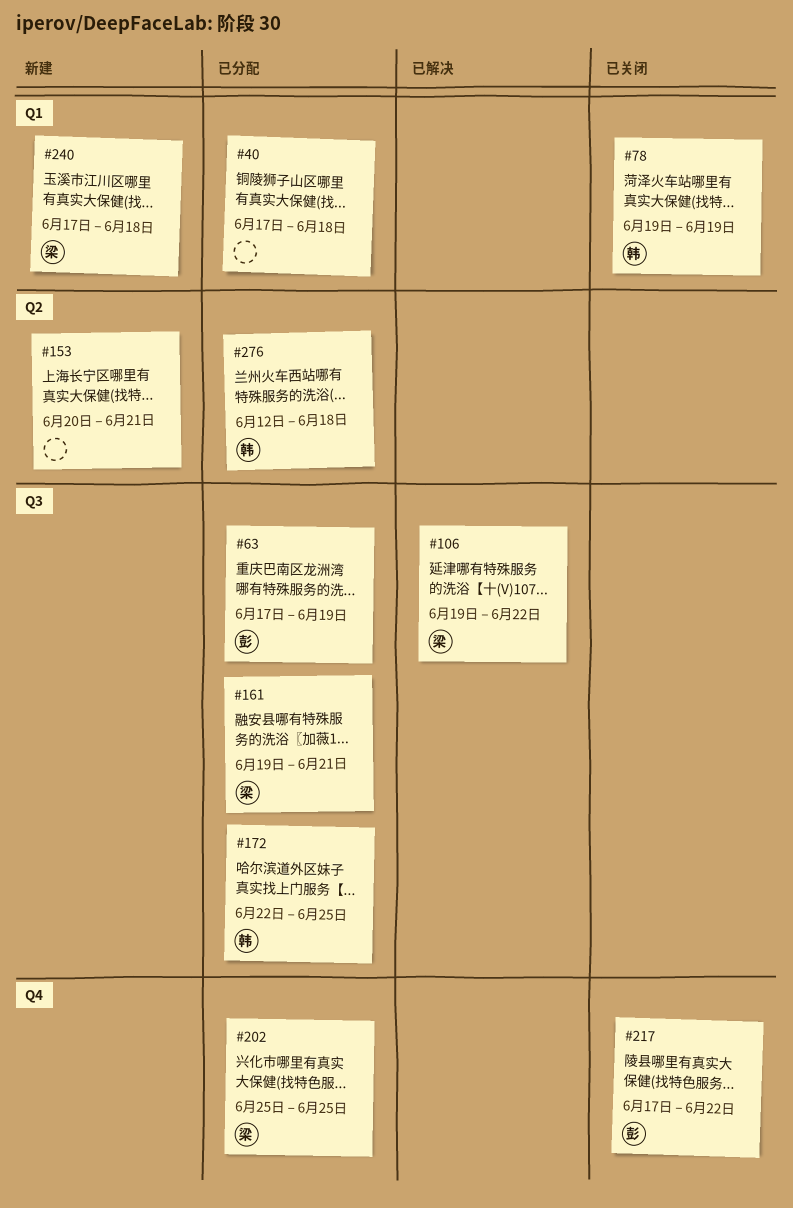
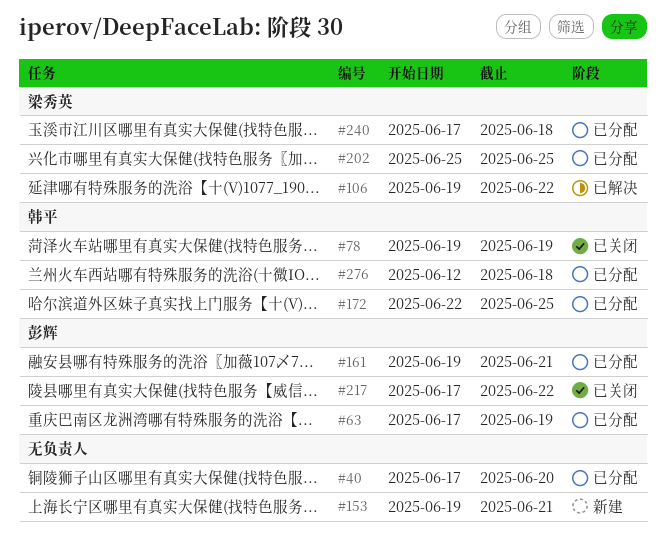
#40, due: Jun 18 -> Jun 20
#153, start: Jun 20 -> Jun 19
#161, owner: 梁秀英 -> 彭辉
#240, status: 新建 -> 已分配

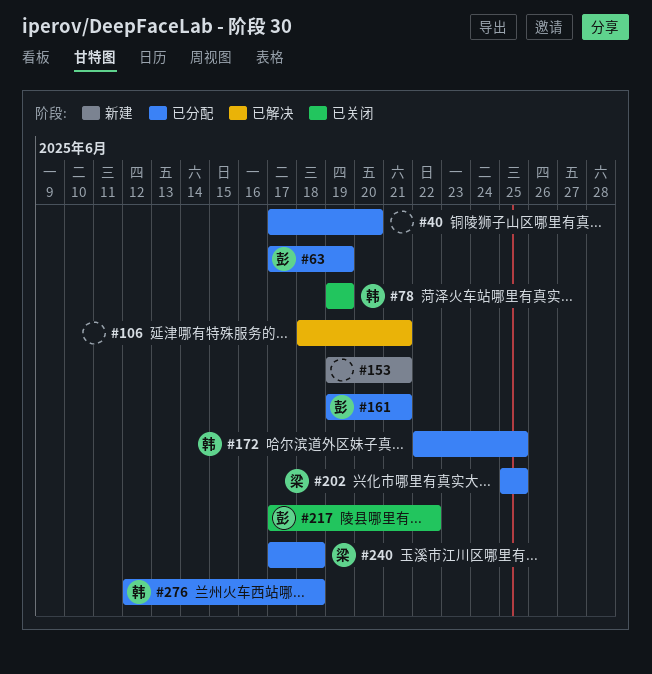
#106, owner: 梁秀英 -> none
#106, start: Jun 19 -> Jun 18
#106, due: Jun 22 -> Jun 21

